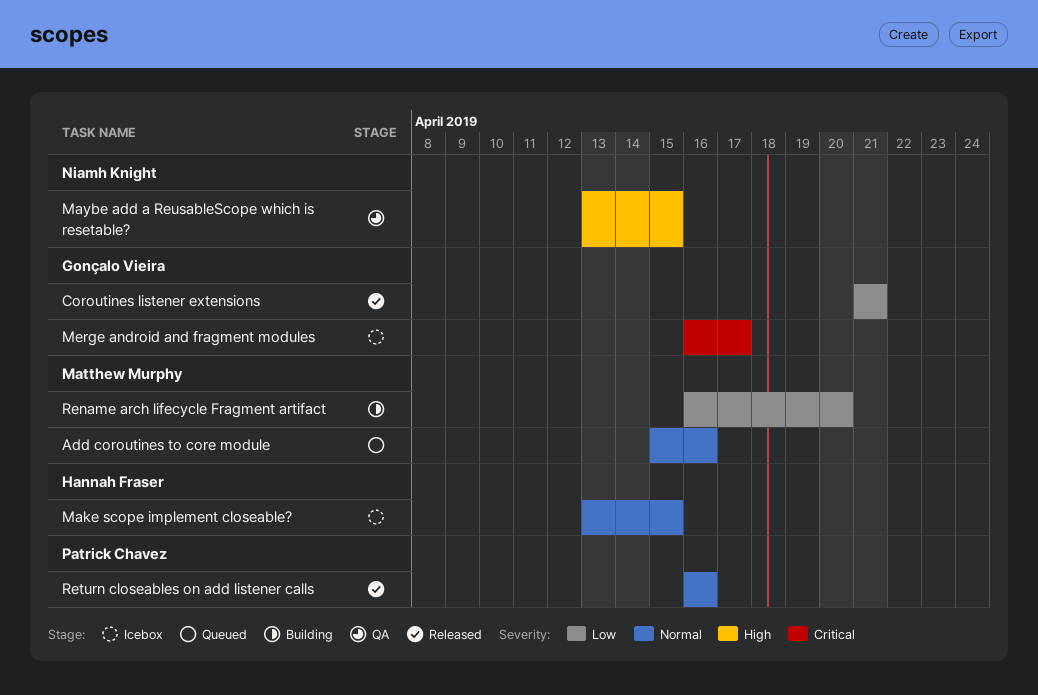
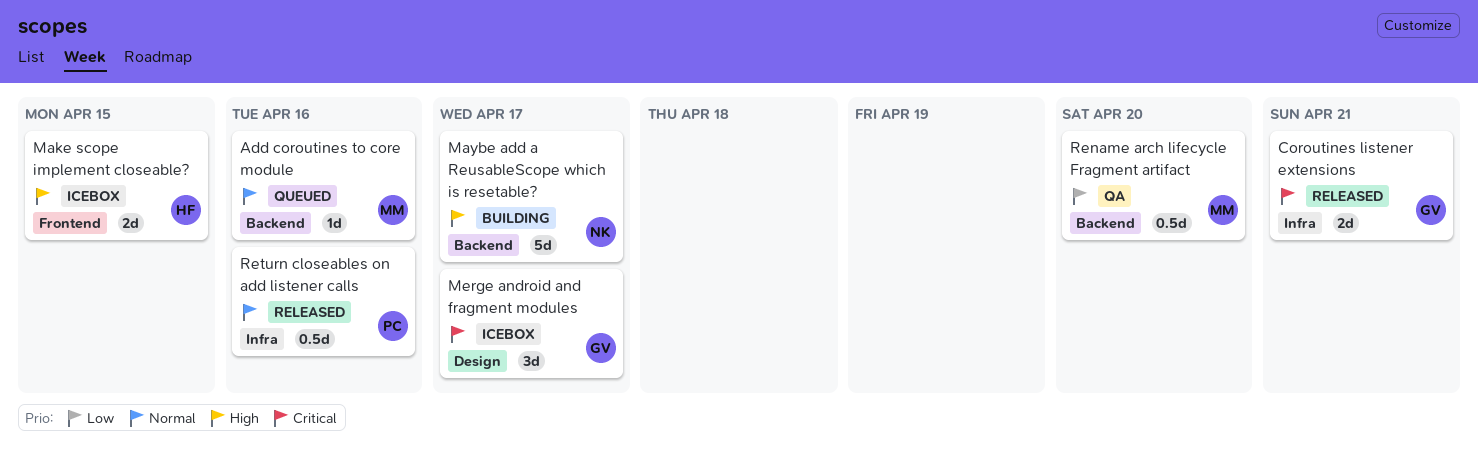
Coroutines listener extensions, priority: Low -> Critical
Make scope implement closeable?, priority: Normal -> High
Maybe add a ReusableScope which is resetable?, status: QA -> Building
Maybe add a ReusableScope which is resetable?, due: Apr 15 -> Apr 17
Rename arch lifecycle Fragment artifact, status: Building -> QA

